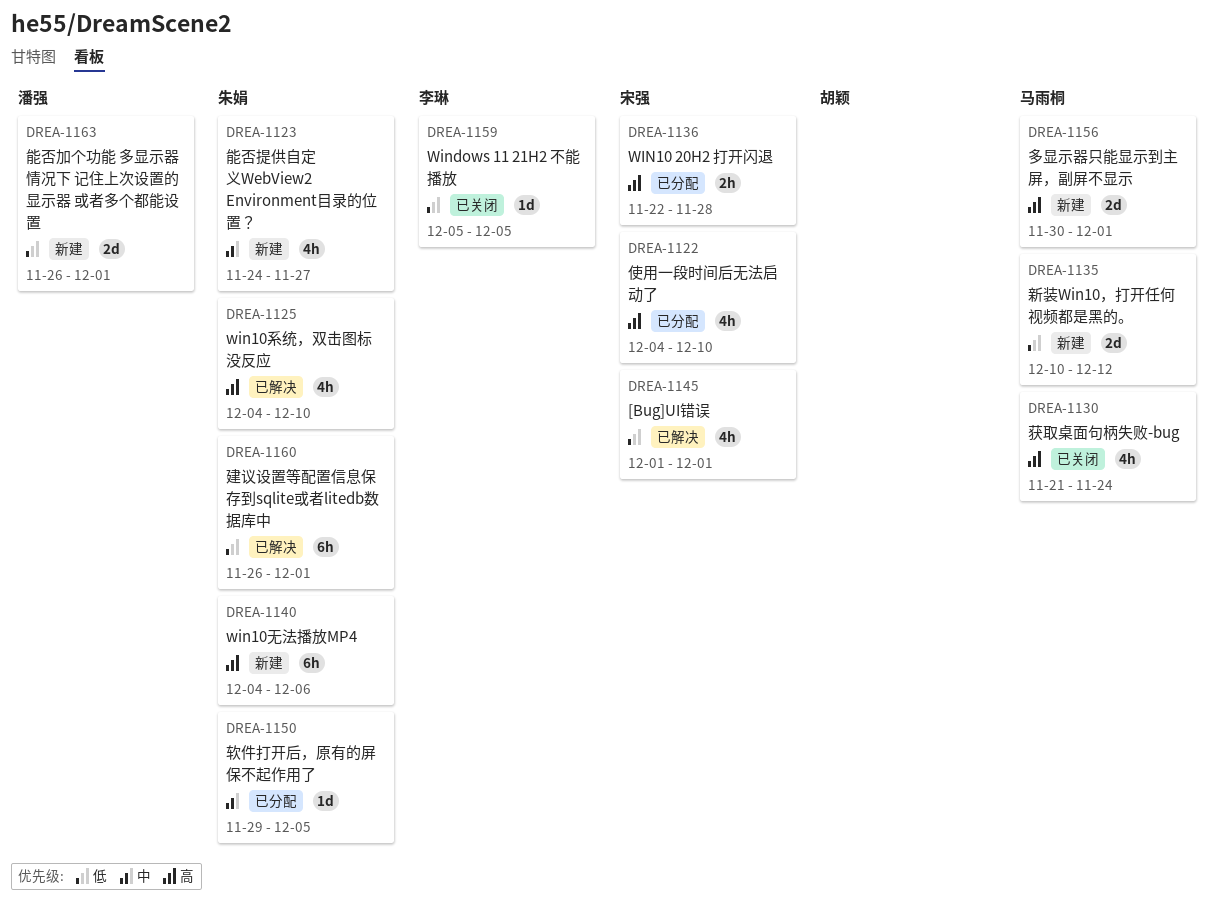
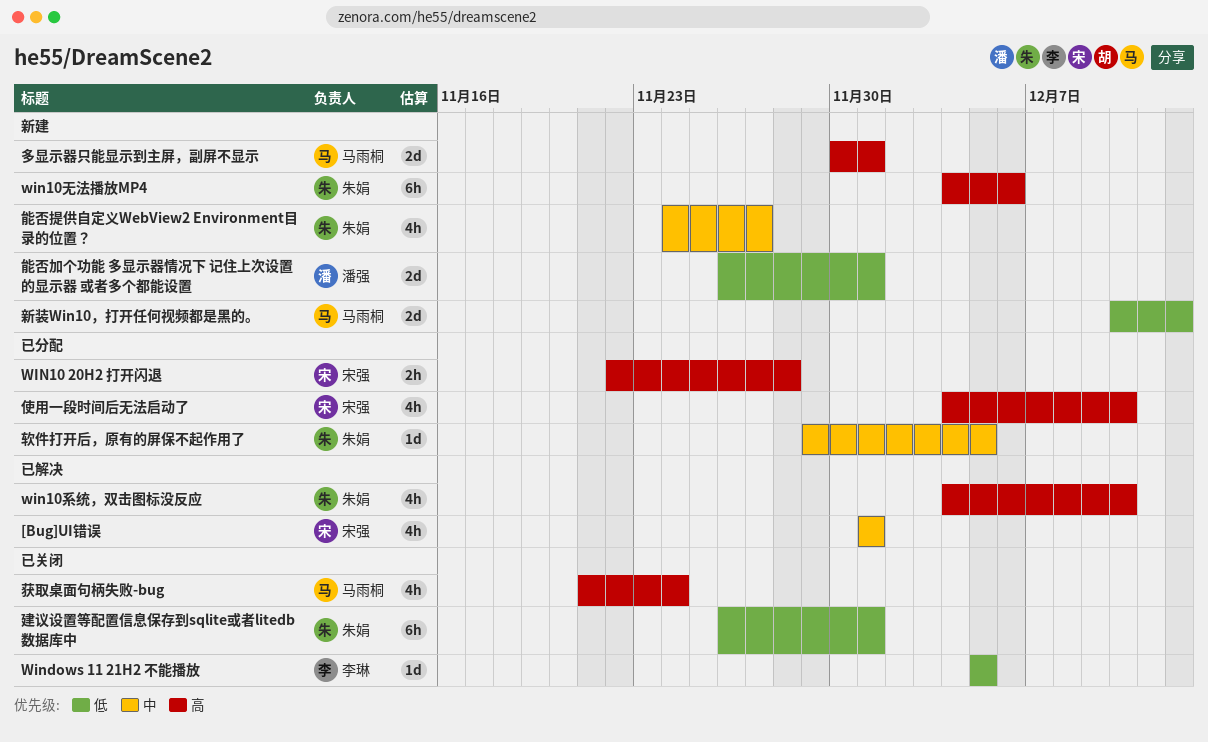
[Bug]UI错误, priority: 低 -> 中
建议设置等配置信息保存到sqlite或者litedb数据库中, status: 已解决 -> 已关闭

